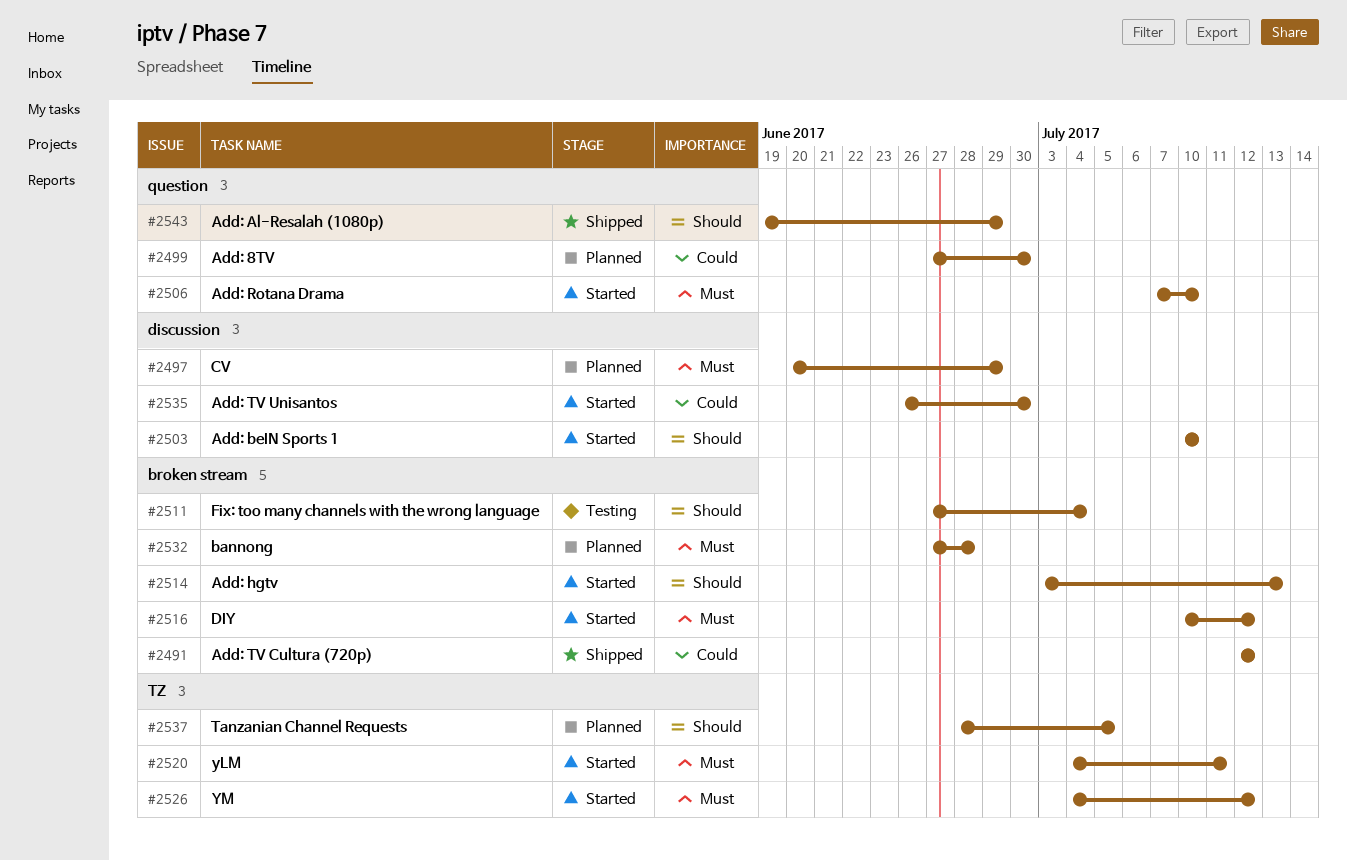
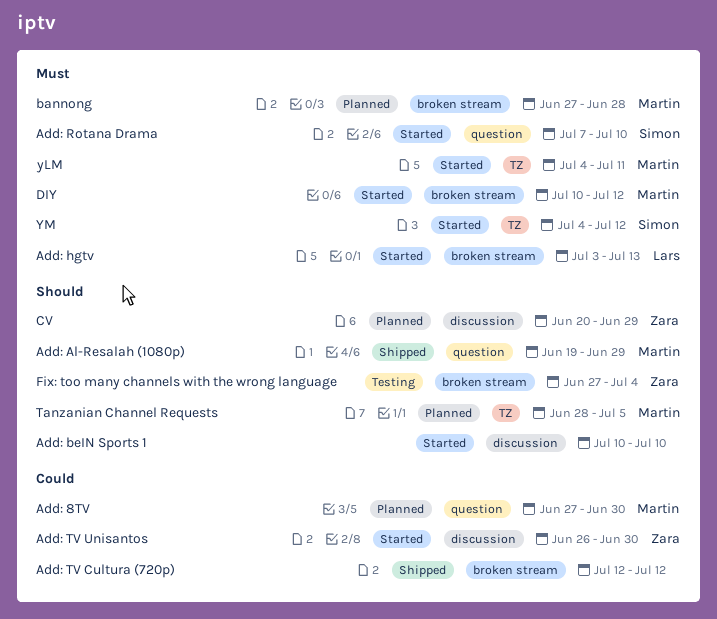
Add: hgtv, priority: Should -> Must
CV, priority: Must -> Should

